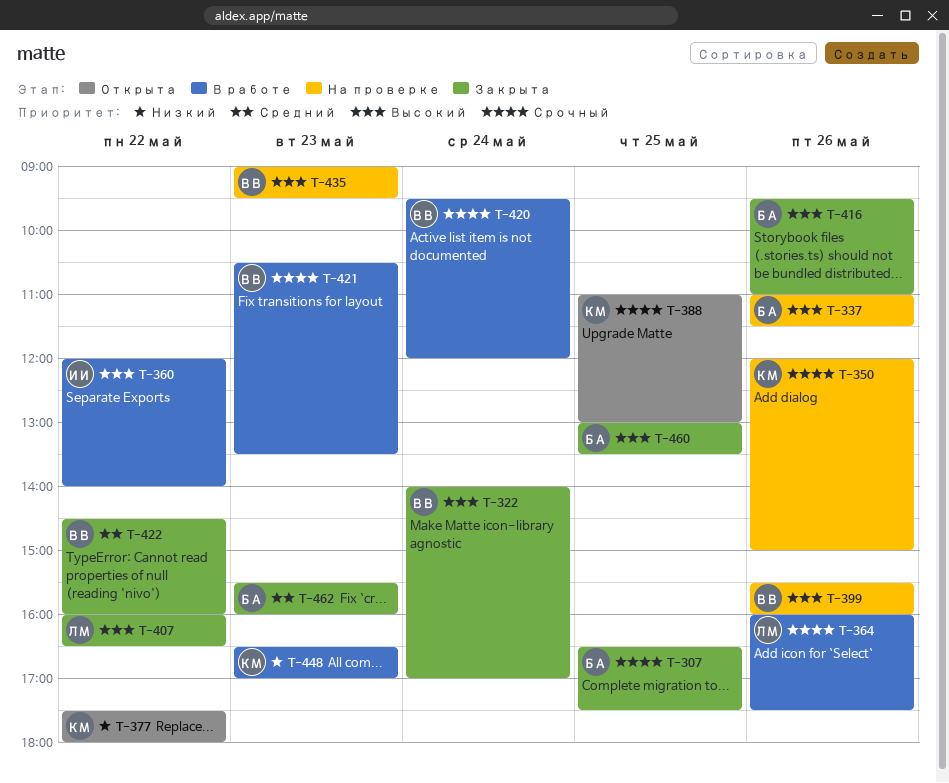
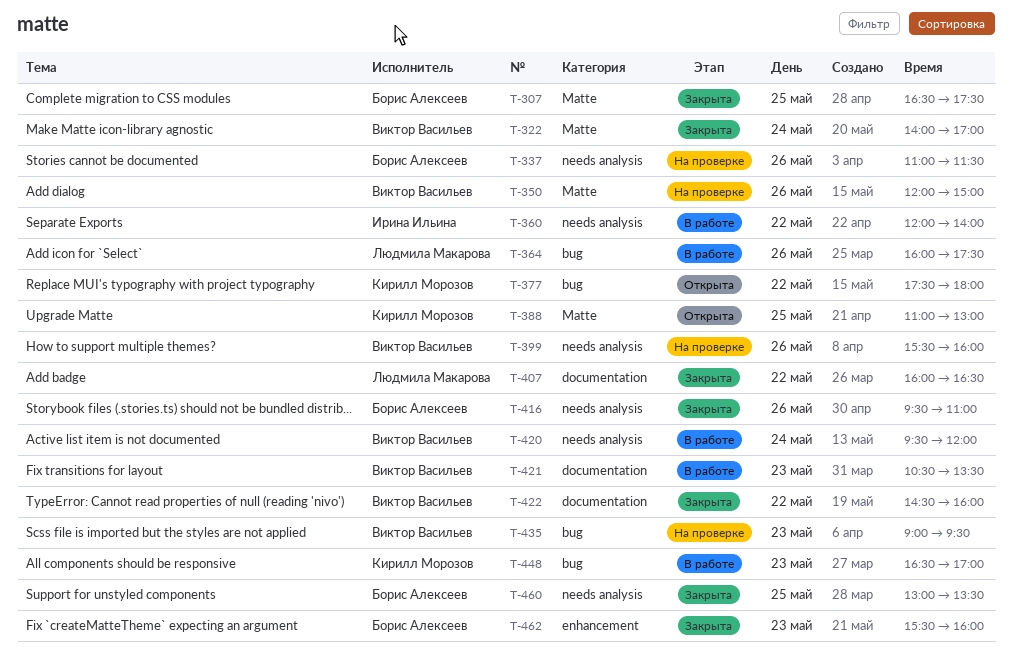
T-350, owner: Кирилл Морозов -> Виктор Васильев

